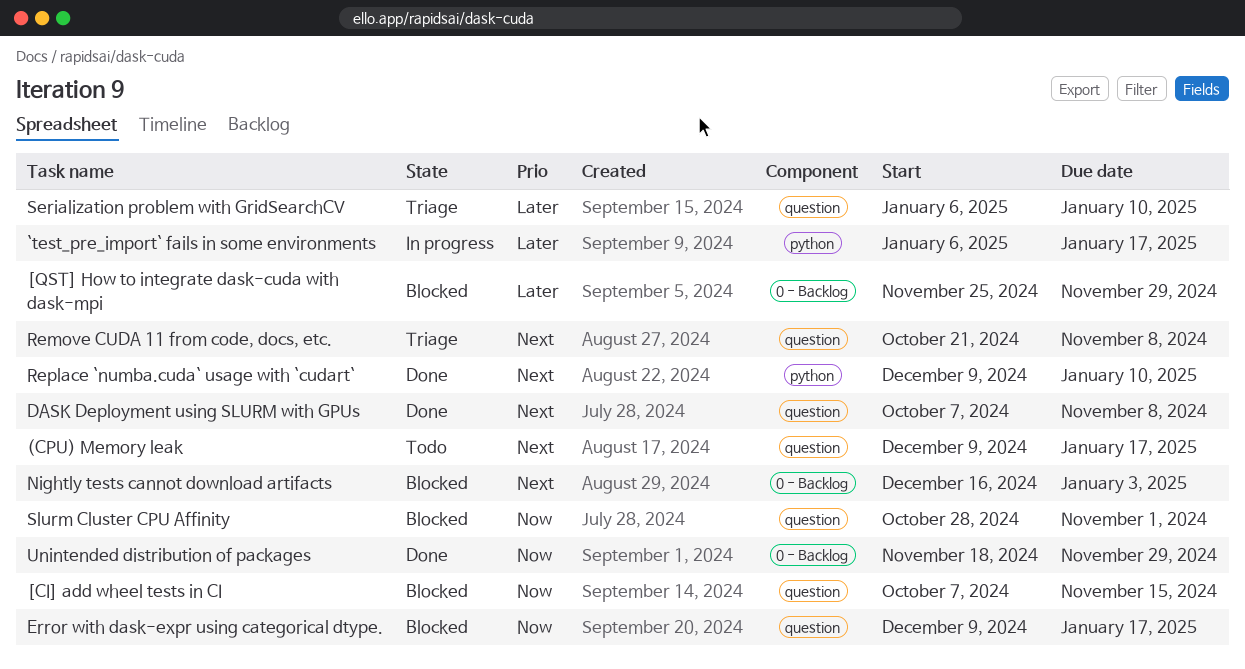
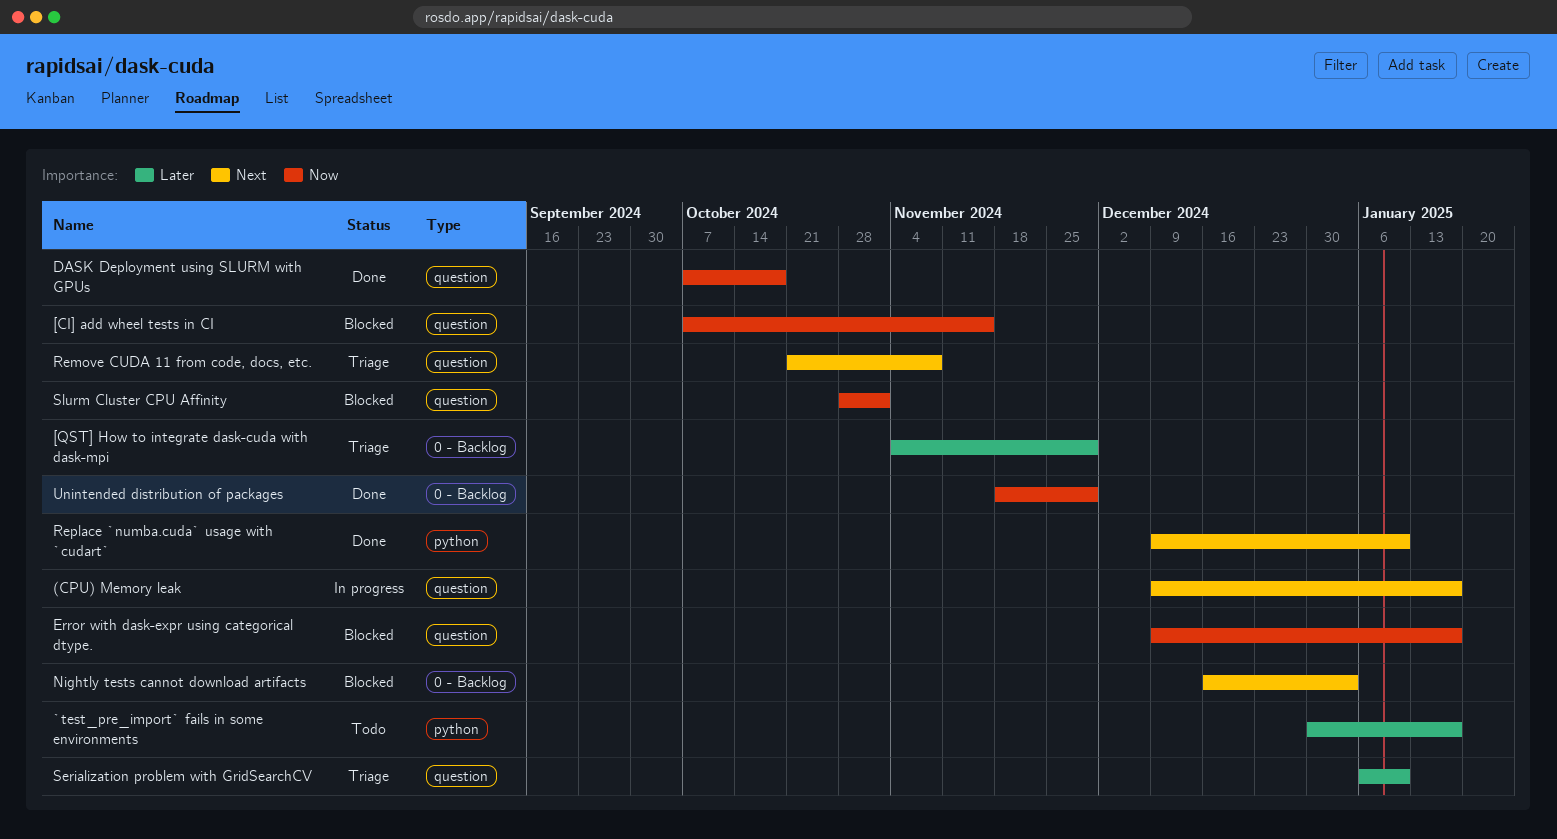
(CPU) Memory leak, status: Todo -> In progress
[QST] How to integrate dask-cuda with dask-mpi, status: Blocked -> Triage
[QST] How to integrate dask-cuda with dask-mpi, start: Nov 25 -> Nov 4
`test_pre_import` fails in some environments, status: In progress -> Todo
`test_pre_import` fails in some environments, start: Jan 6 -> Dec 30
DASK Deployment using SLURM with GPUs, priority: Next -> Now
DASK Deployment using SLURM with GPUs, due: Nov 8 -> Oct 18

